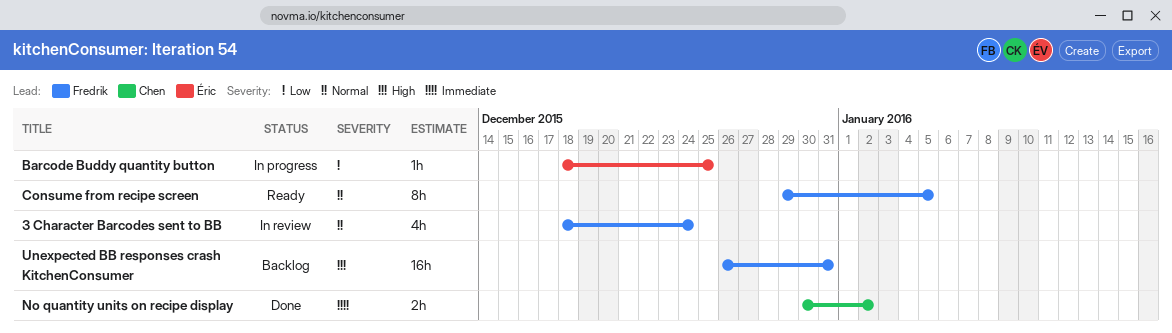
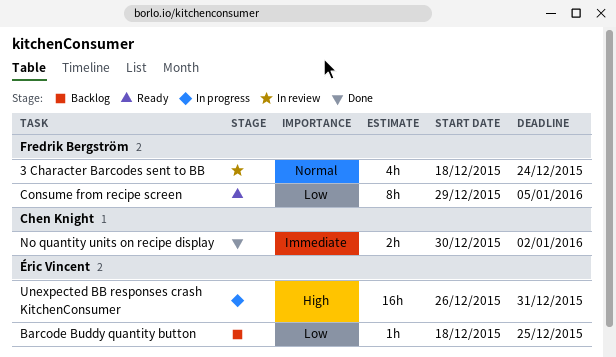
Barcode Buddy quantity button, status: In progress -> Backlog
Consume from recipe screen, priority: Normal -> Low
Unexpected BB responses crash KitchenConsumer, status: Backlog -> In progress
Unexpected BB responses crash KitchenConsumer, owner: Fredrik Bergström -> Éric Vincent

